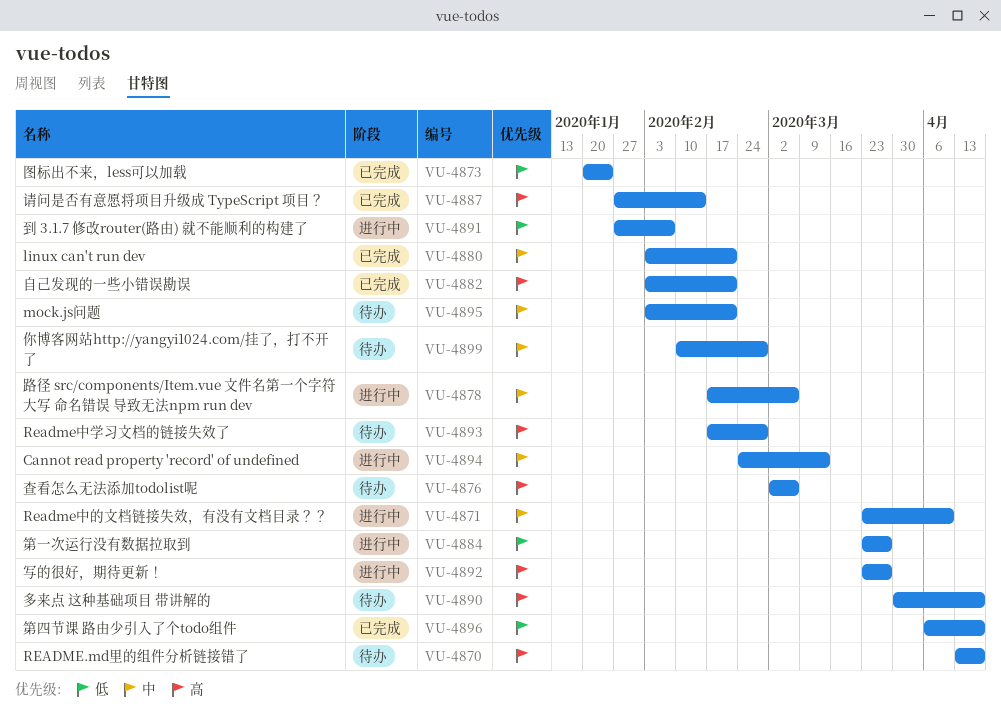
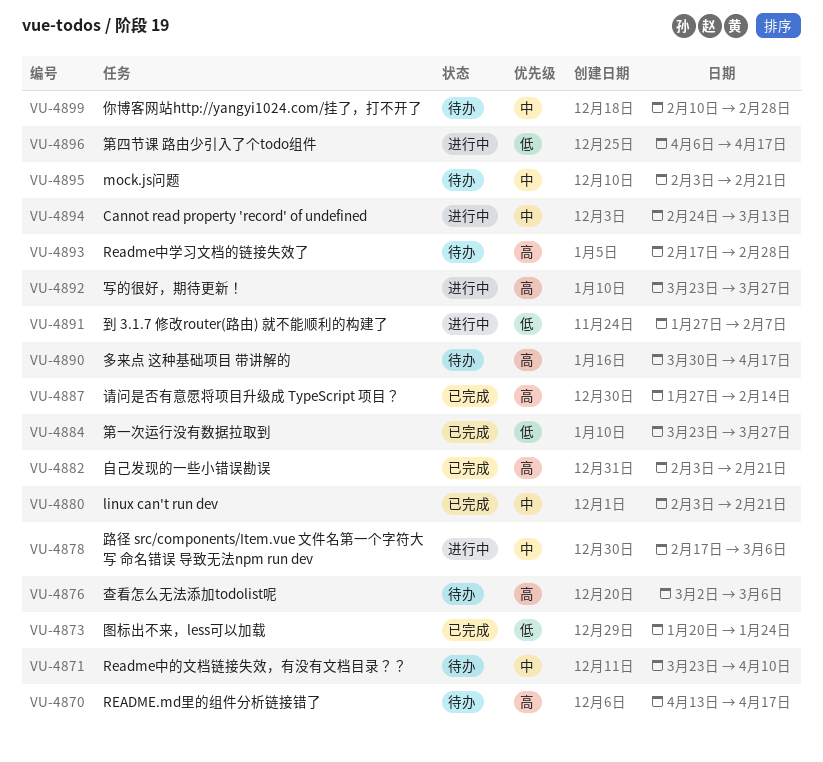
VU-4871, status: 进行中 -> 待办
VU-4884, status: 进行中 -> 已完成
VU-4896, status: 已完成 -> 进行中

